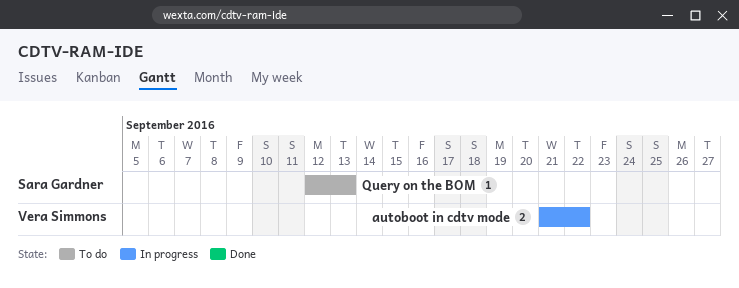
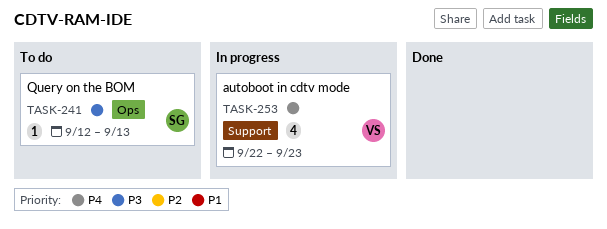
autoboot in cdtv mode, estimate: 2 -> 4
autoboot in cdtv mode, start: Sep 21 -> Sep 22
autoboot in cdtv mode, due: Sep 22 -> Sep 23

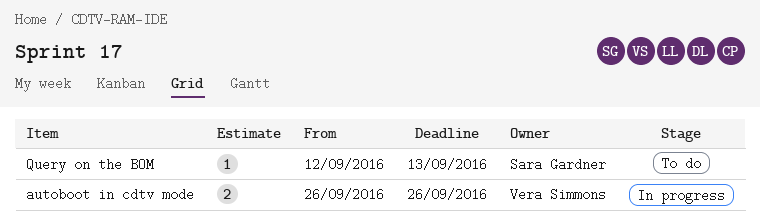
autoboot in cdtv mode, estimate: 4 -> 2
autoboot in cdtv mode, start: Sep 22 -> Sep 26
autoboot in cdtv mode, due: Sep 23 -> Sep 26

